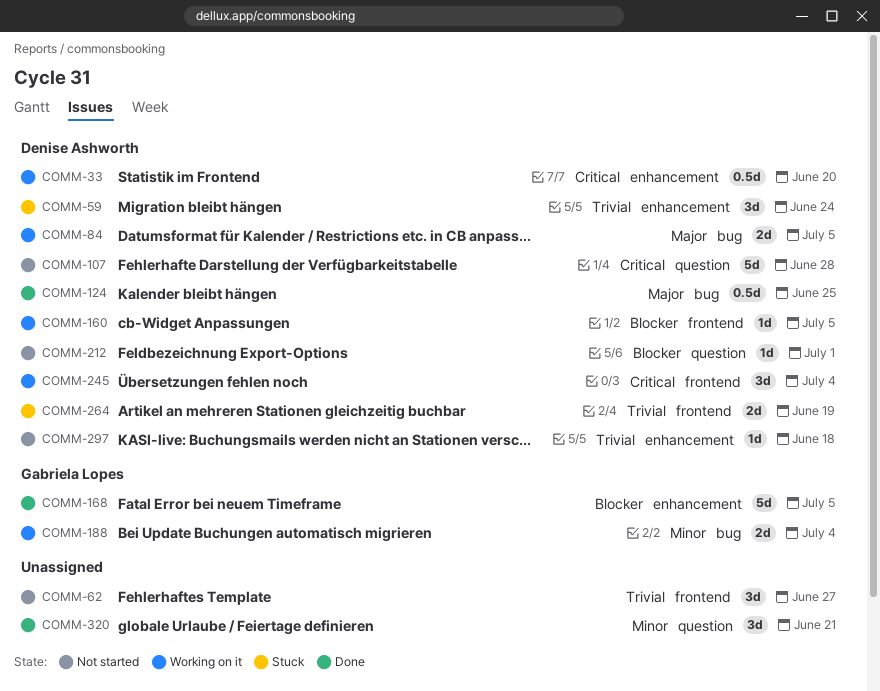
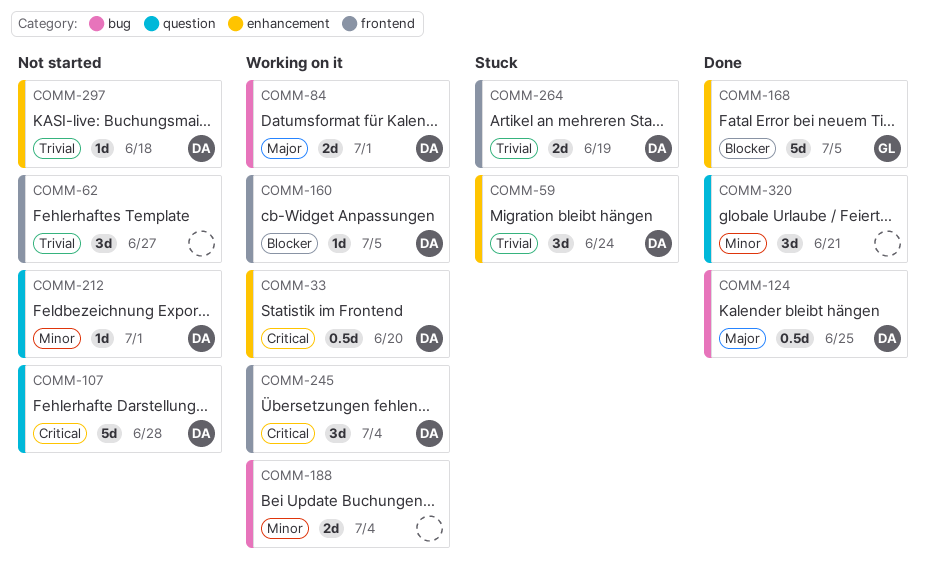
COMM-84, due: Jul 5 -> Jul 1
COMM-188, owner: Gabriela Lopes -> none
COMM-212, priority: Blocker -> Minor

